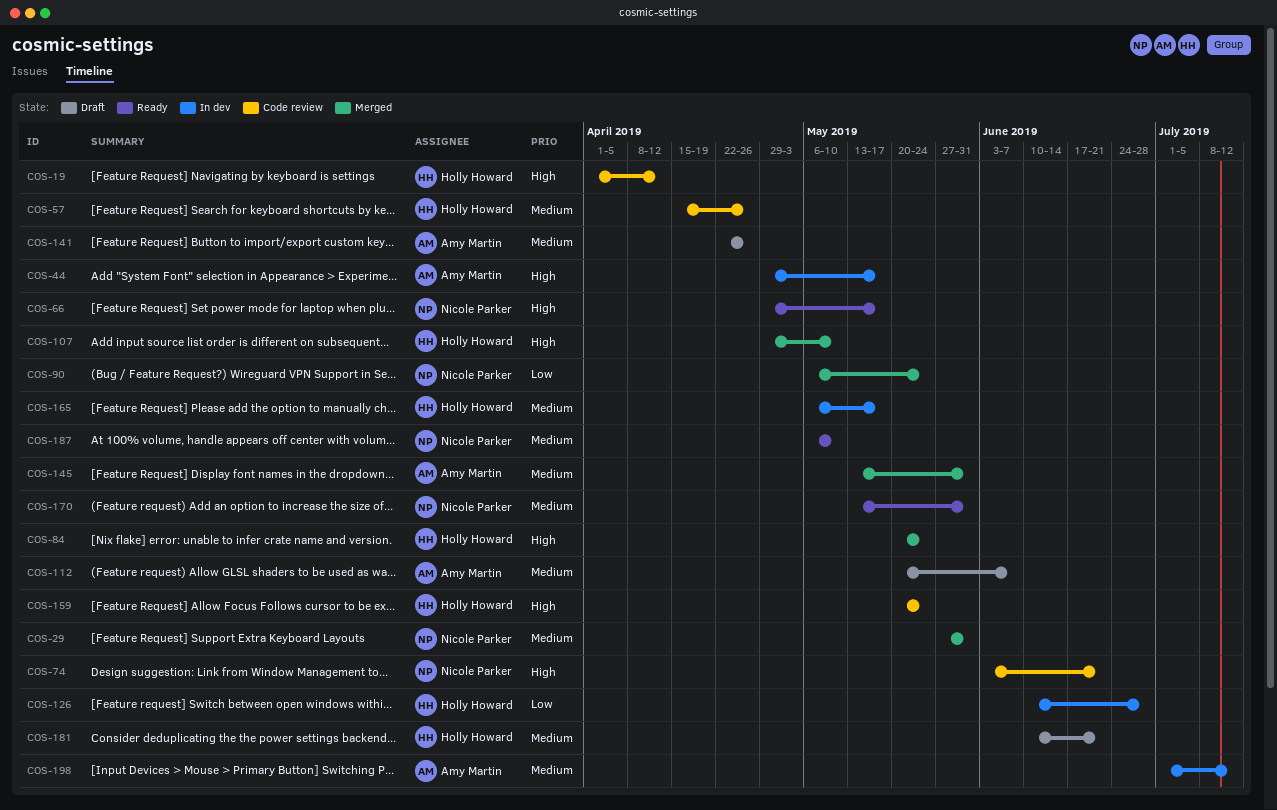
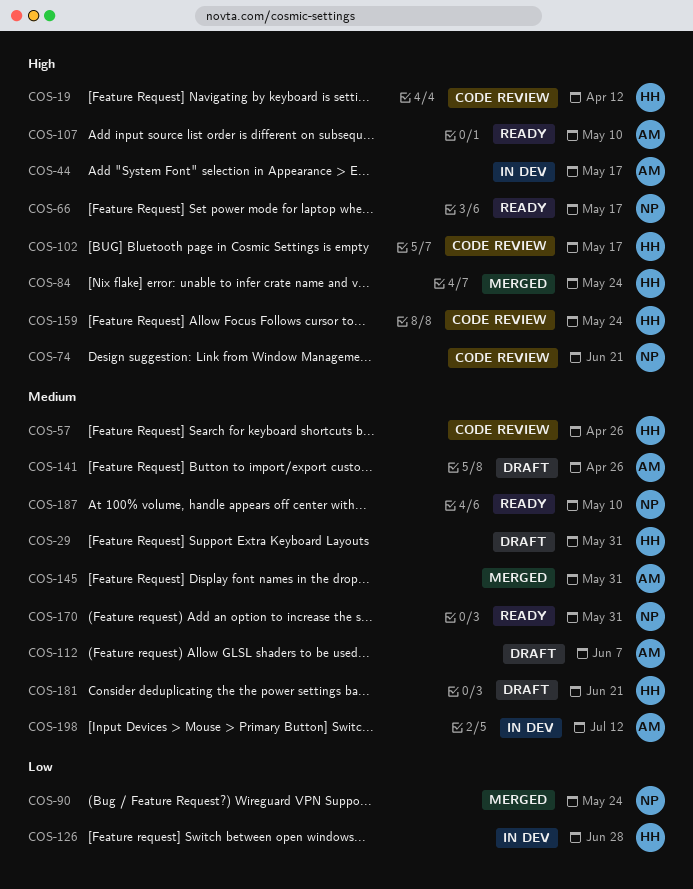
COS-29, status: Merged -> Draft
COS-29, owner: Nicole Parker -> Holly Howard
COS-102: none -> present
COS-107, status: Merged -> Ready
COS-107, owner: Holly Howard -> Amy Martin
COS-165: present -> none

